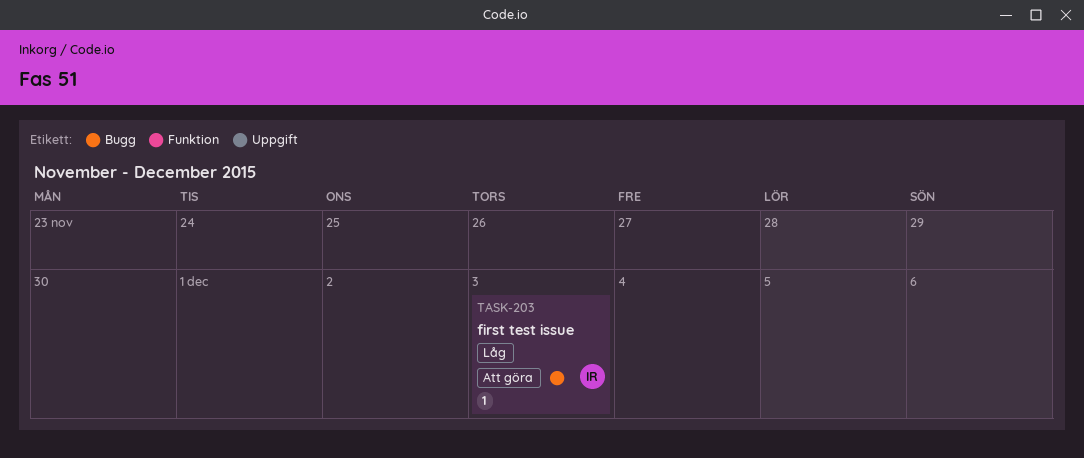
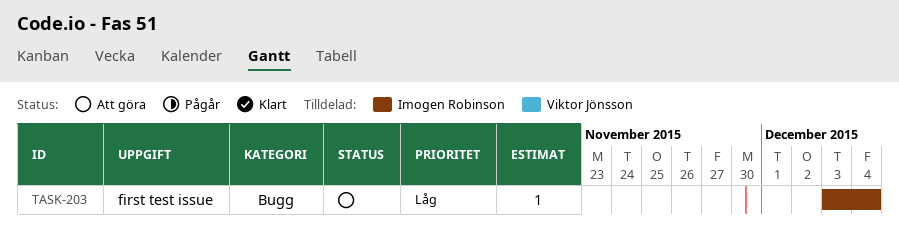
TASK-203, due: Dec 3 -> Dec 4

